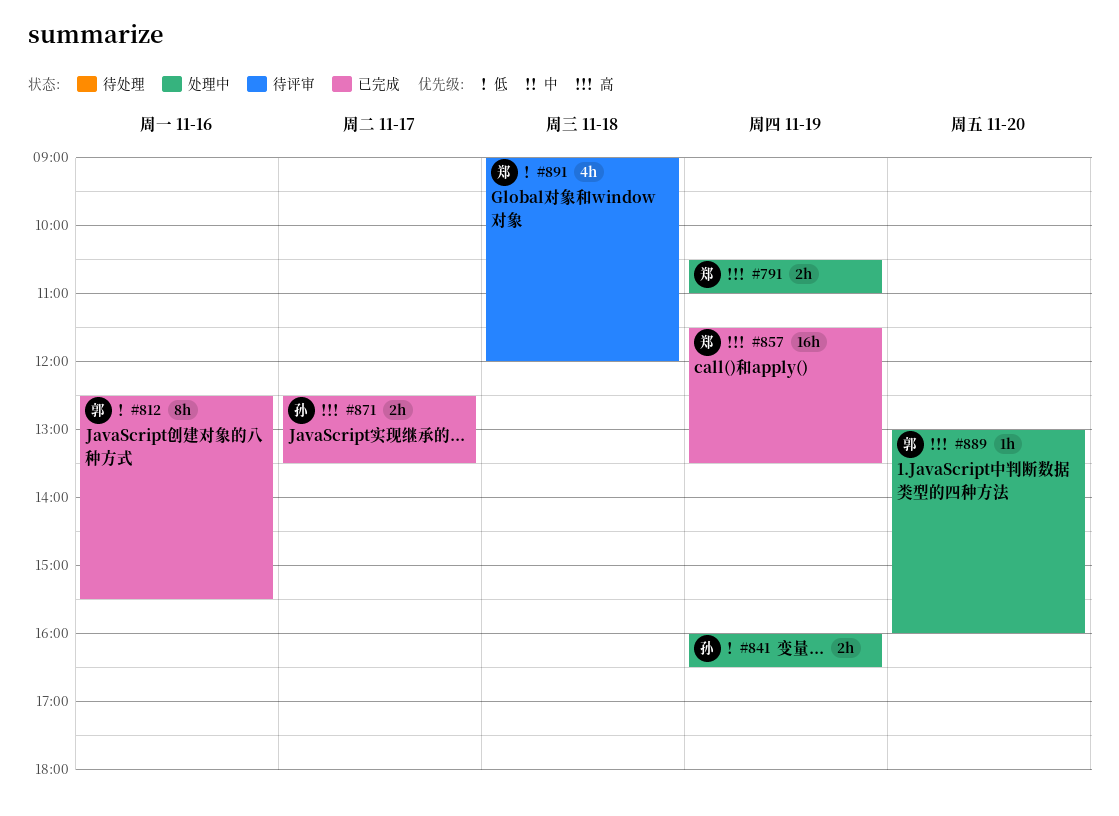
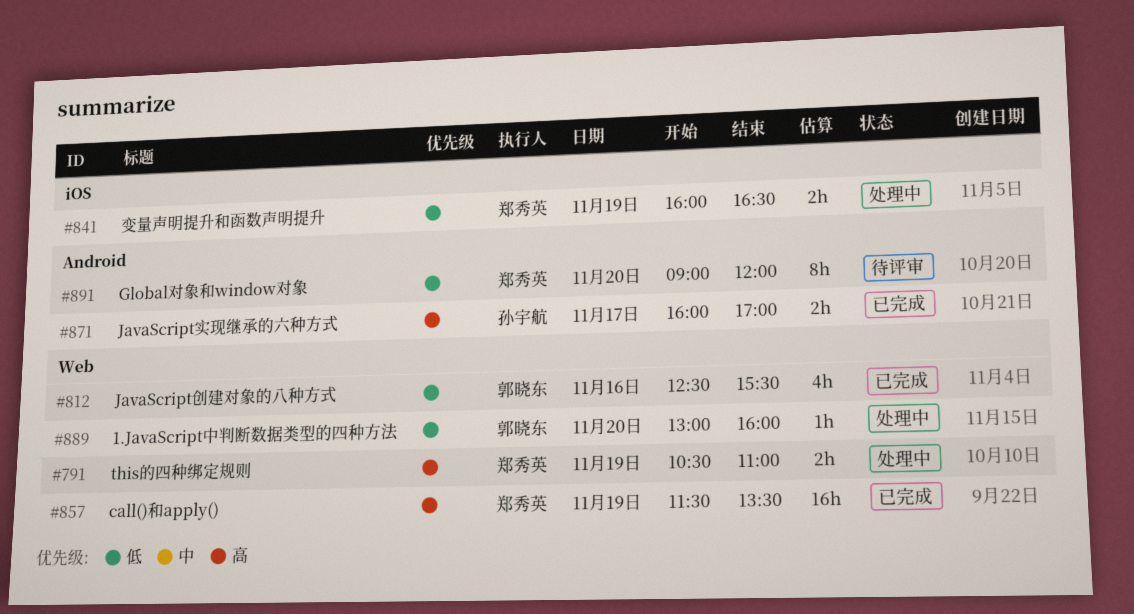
#812, estimate: 8h -> 4h
#841, owner: 孙宇航 -> 郑秀英
#871, begins: 12:30 -> 16:00
#871, ends: 13:30 -> 17:00
#889, priority: 高 -> 低
#891, estimate: 4h -> 8h
#891, day: Nov 18 -> Nov 20

